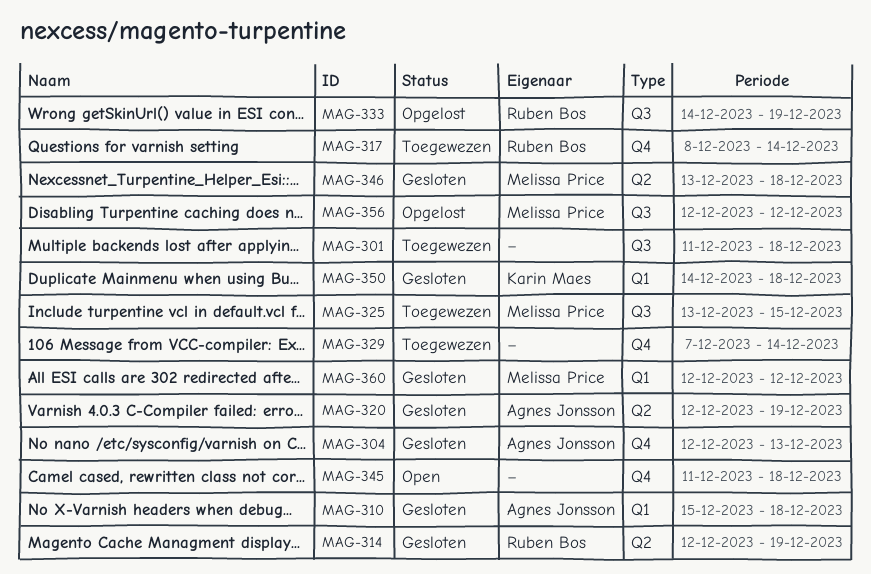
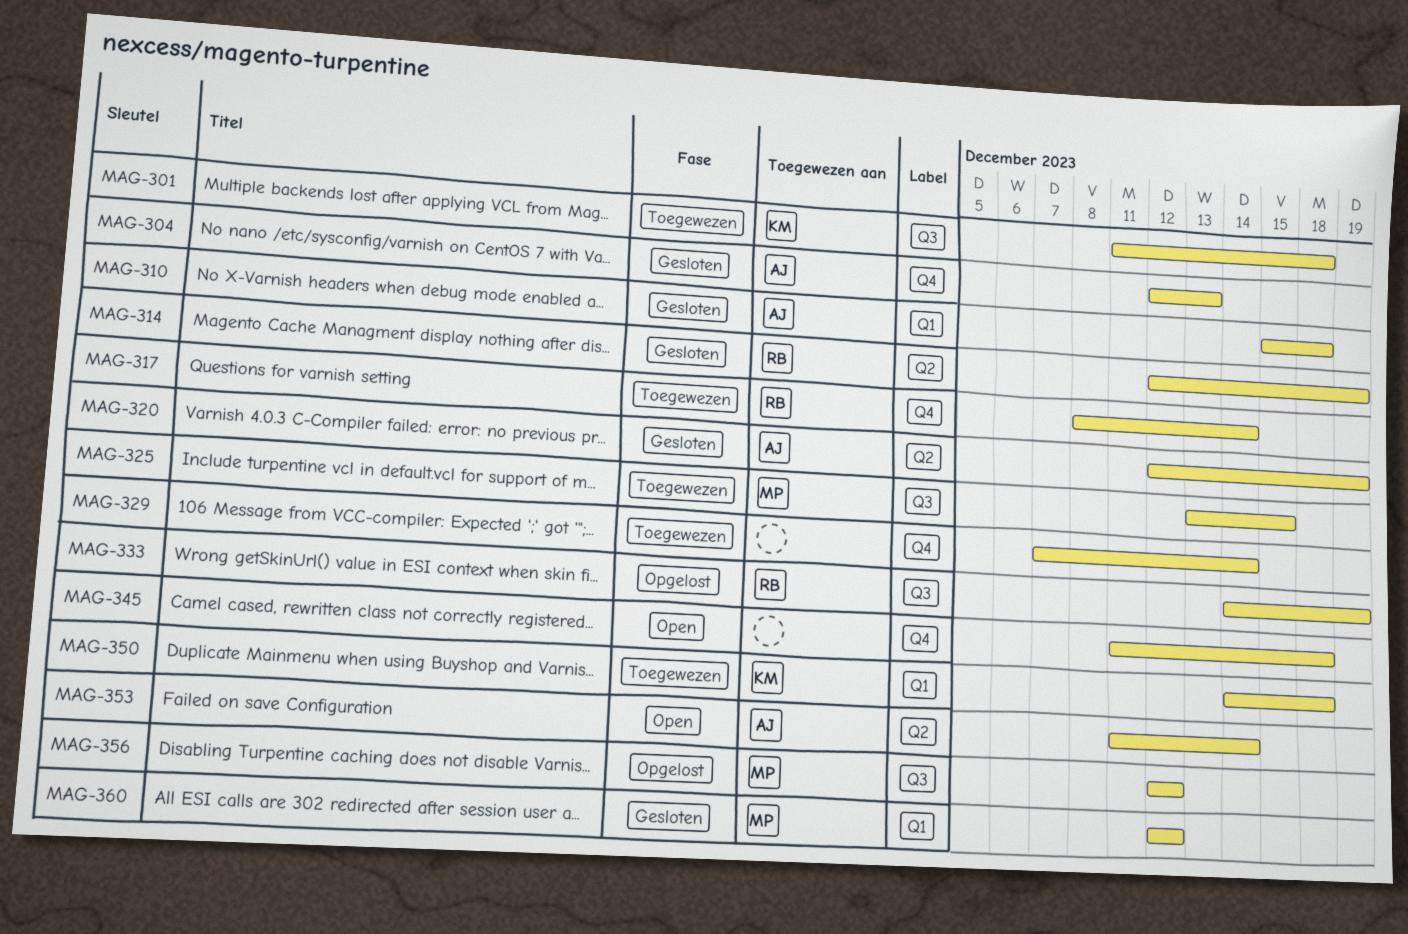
MAG-301, owner: none -> Karin Maes
MAG-346: present -> none
MAG-350, status: Gesloten -> Toegewezen
MAG-353: none -> present

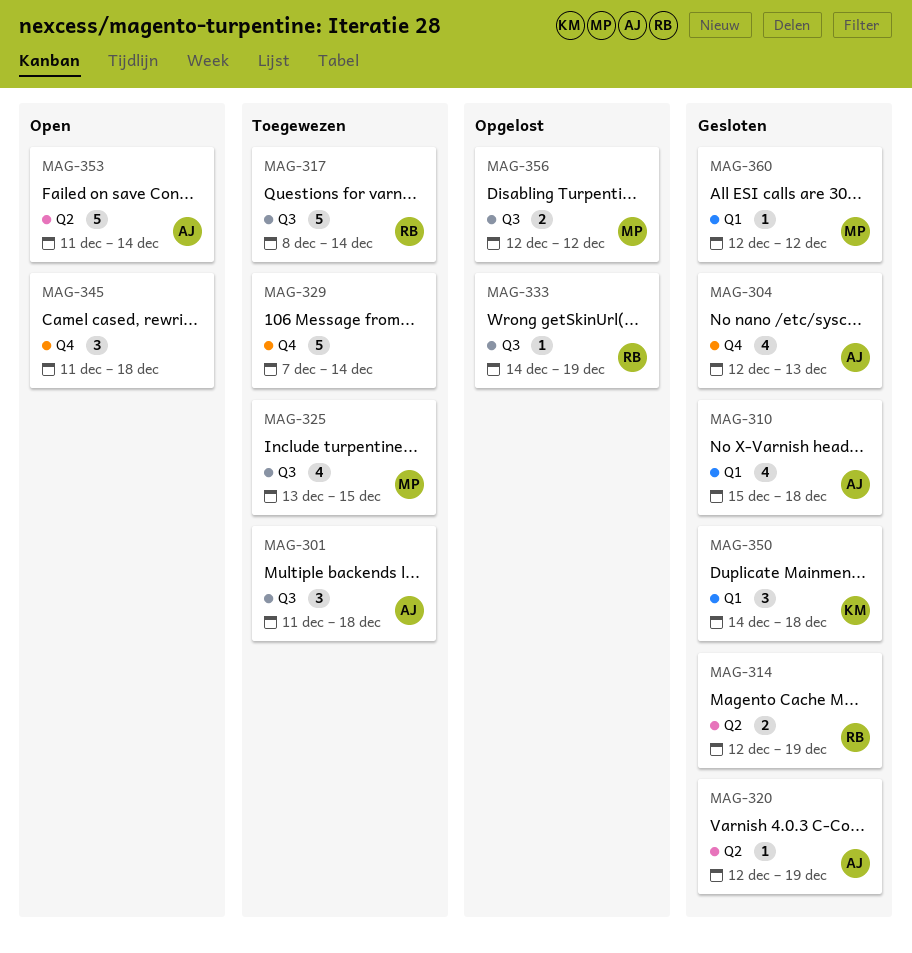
MAG-301, owner: KM -> AJ
MAG-317, label: Q4 -> Q3
MAG-350, status: Toegewezen -> Gesloten

